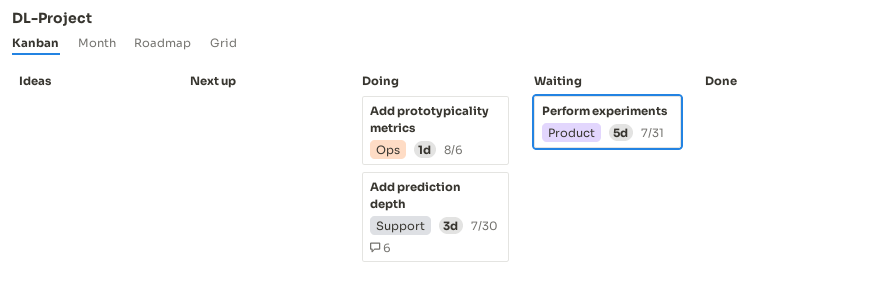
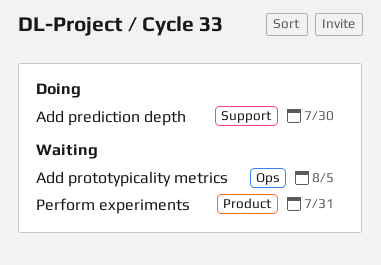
Add prototypicality metrics, status: Doing -> Waiting
Add prototypicality metrics, due: Aug 6 -> Aug 5

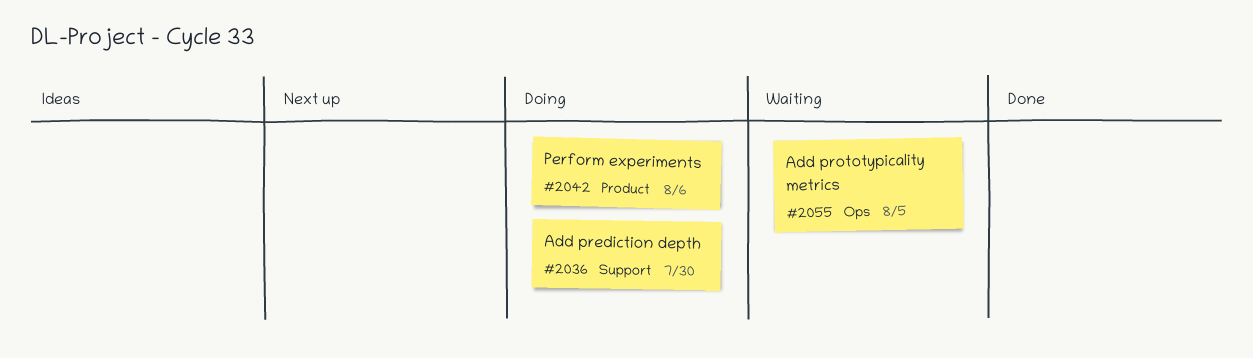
Perform experiments, status: Waiting -> Doing
Perform experiments, due: Jul 31 -> Aug 6

